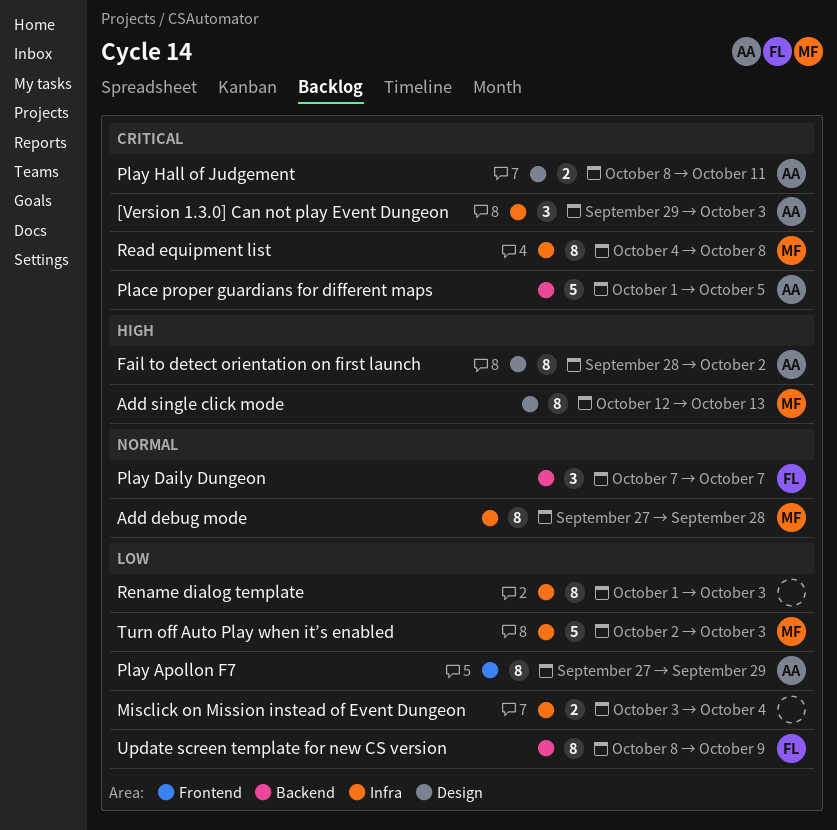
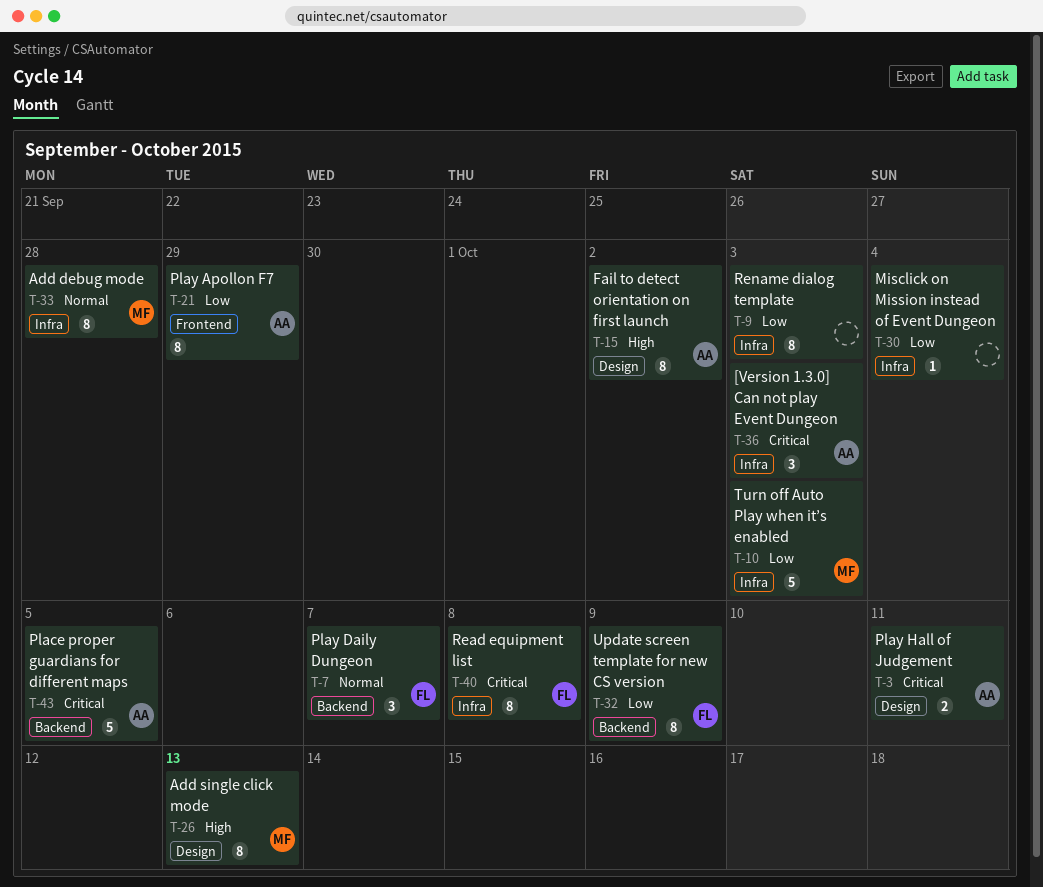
Misclick on Mission instead of Event Dungeon, estimate: 2 -> 1
Read equipment list, owner: MF -> FL

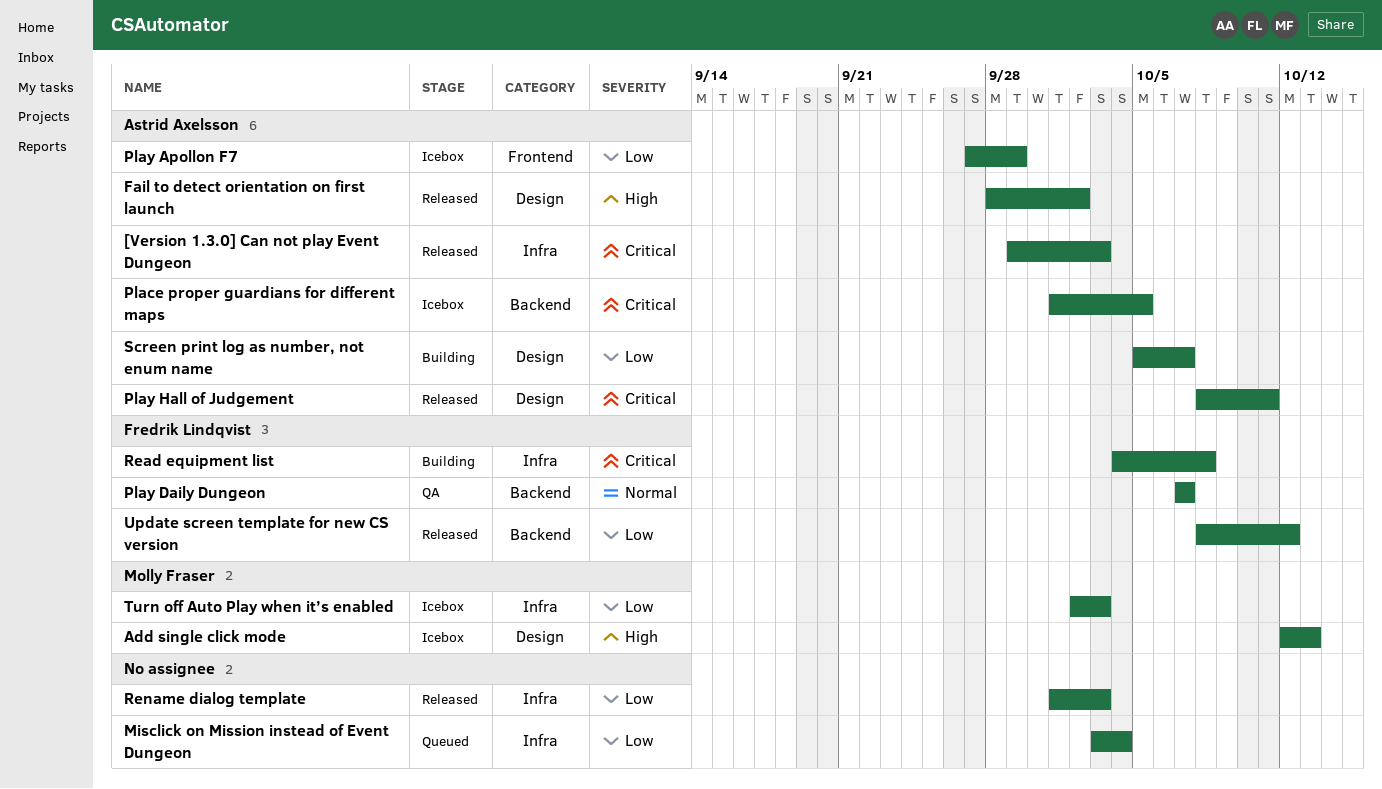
Add debug mode: present -> none
Screen print log as number, not enum name: none -> present
Update screen template for new CS version, due: Oct 9 -> Oct 12

